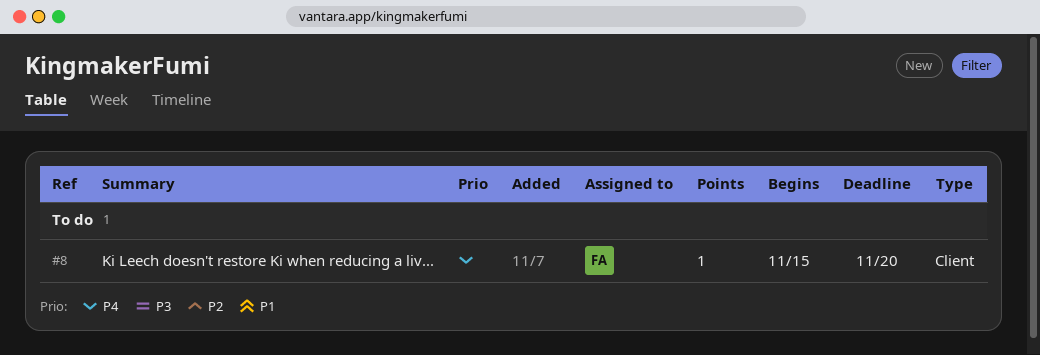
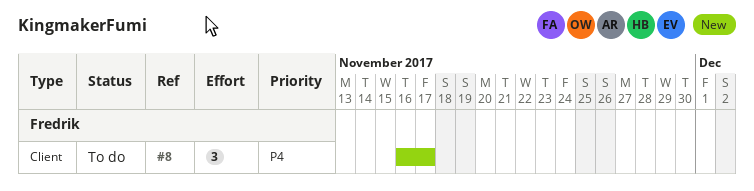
#8, estimate: 1 -> 3
#8, start: Nov 15 -> Nov 16
#8, due: Nov 20 -> Nov 17

